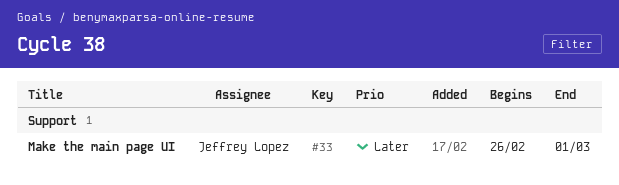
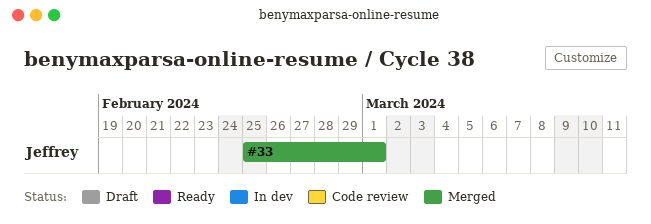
#33, start: Feb 26 -> Feb 25

